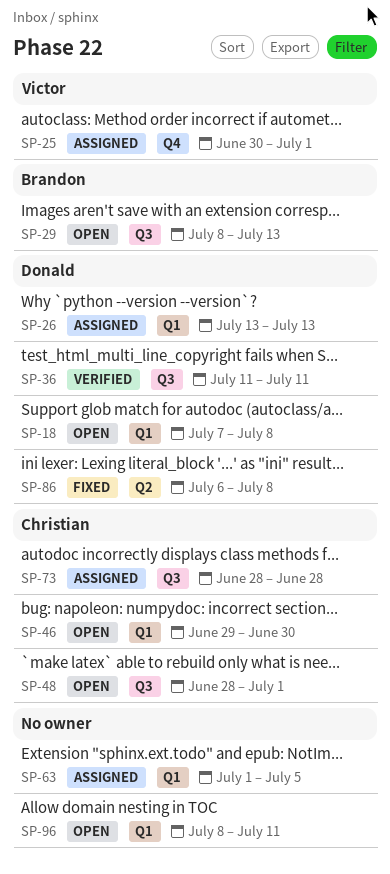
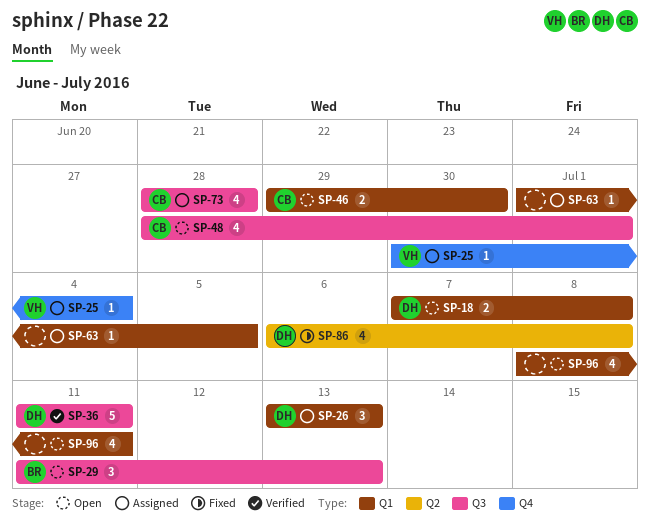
SP-25, due: Jul 1 -> Jul 4
SP-29, start: Jul 8 -> Jul 11

